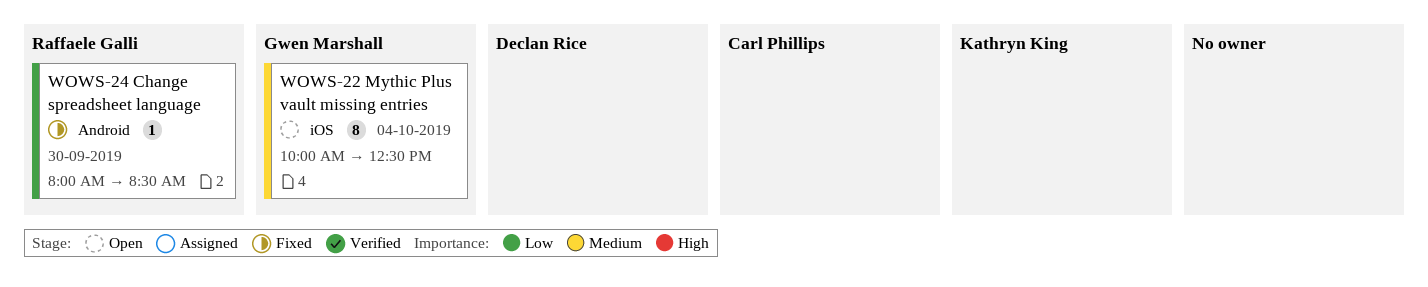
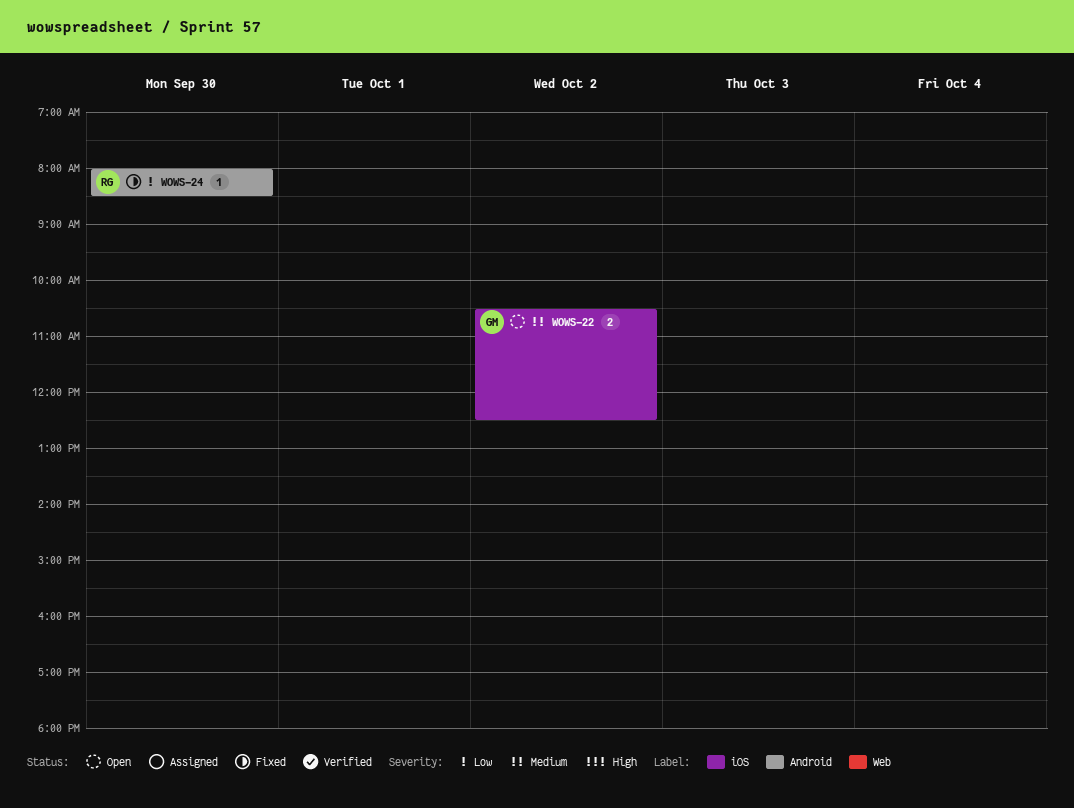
WOWS-22, estimate: 8 -> 2
WOWS-22, day: Oct 4 -> Oct 2
WOWS-22, begins: 10:00 -> 10:30

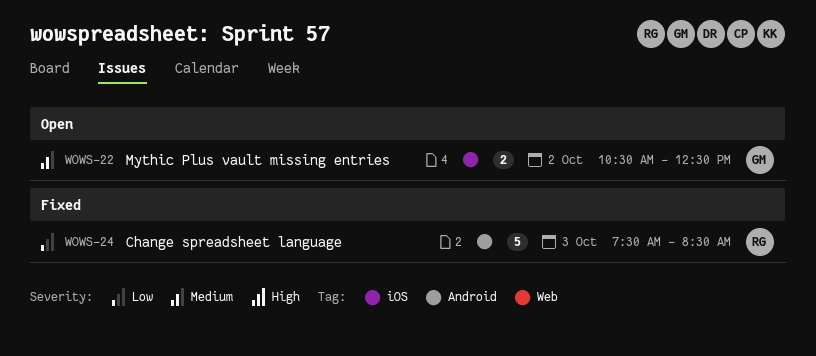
WOWS-24, estimate: 1 -> 5
WOWS-24, day: Sep 30 -> Oct 3
WOWS-24, begins: 08:00 -> 07:30

